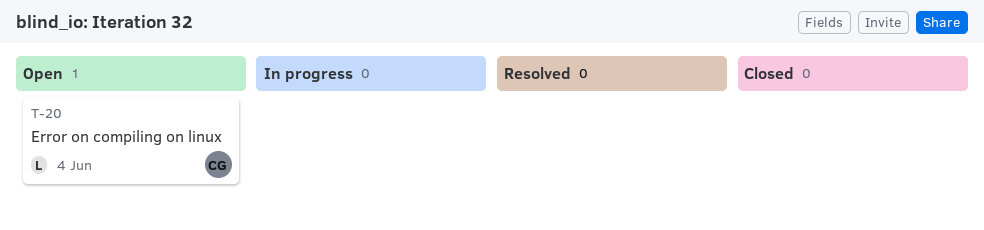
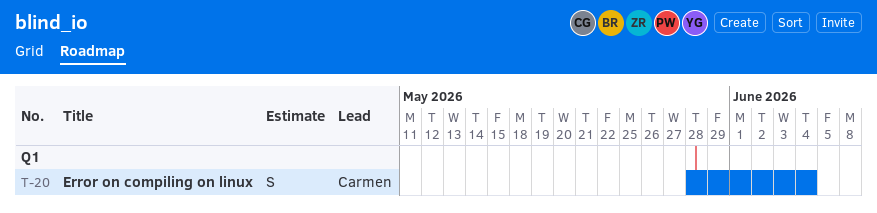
T-20, estimate: L -> S

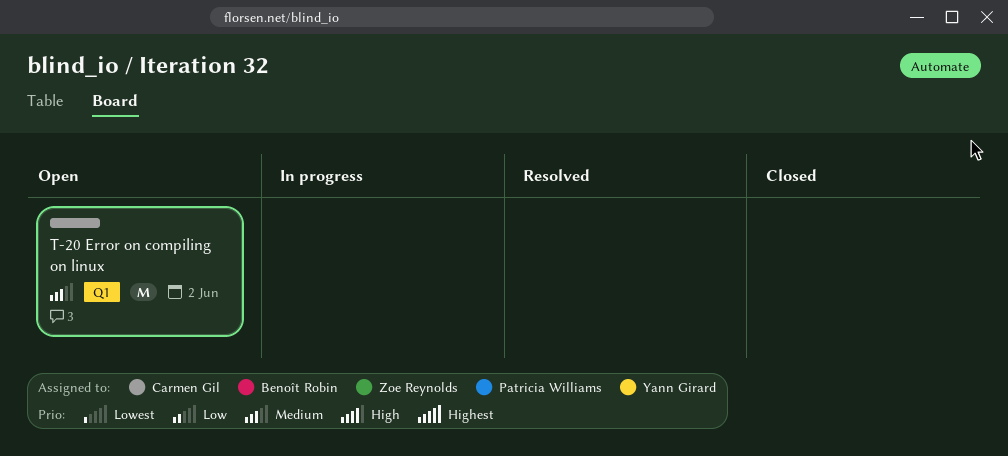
T-20, estimate: S -> M
T-20, due: Jun 4 -> Jun 2

